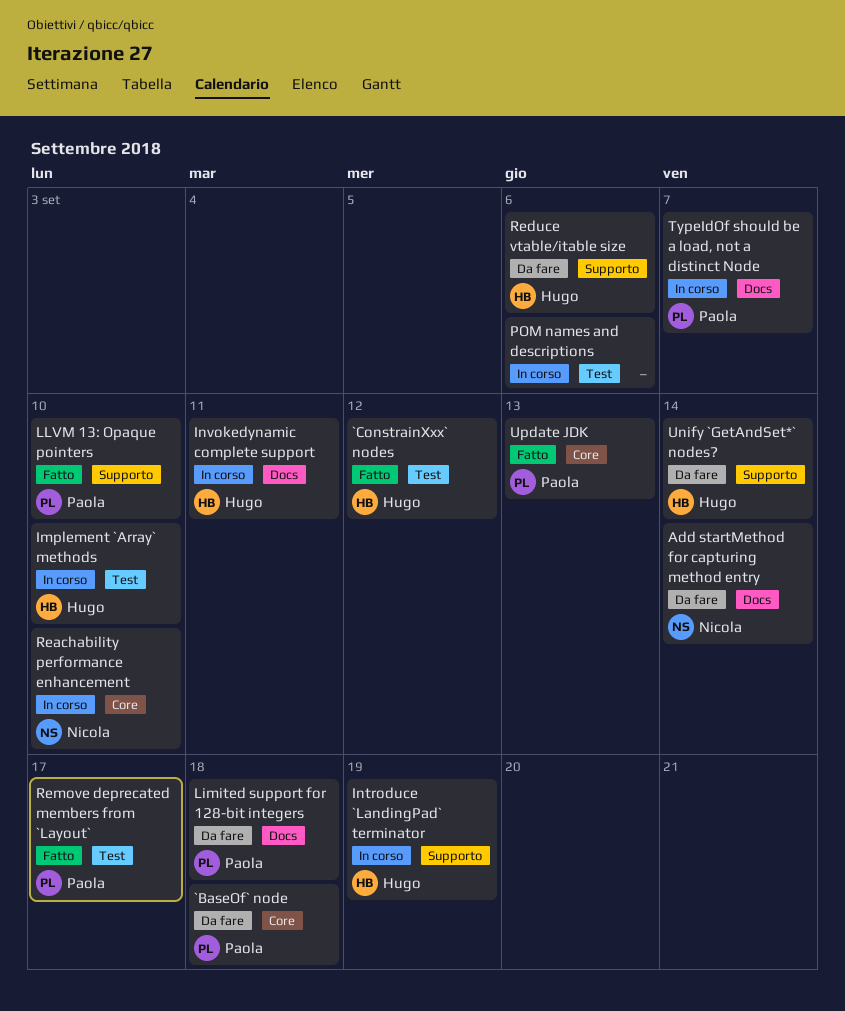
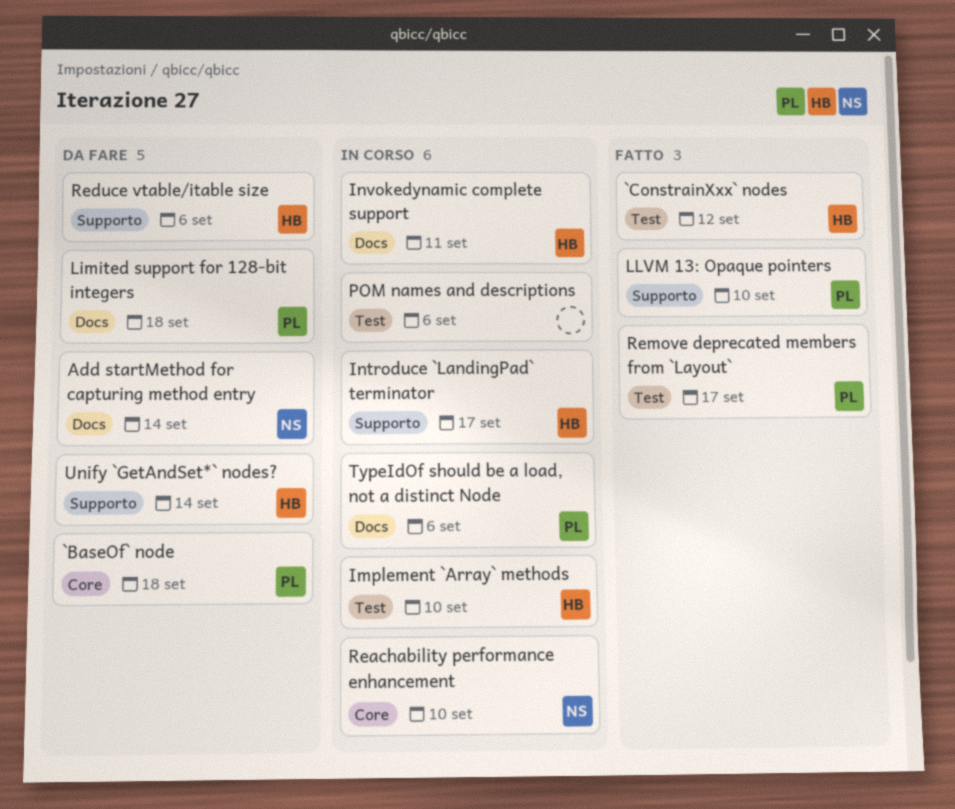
Introduce `LandingPad` terminator, due: Sep 19 -> Sep 17
TypeIdOf should be a load, not a distinct Node, due: Sep 7 -> Sep 6
Update JDK: present -> none

